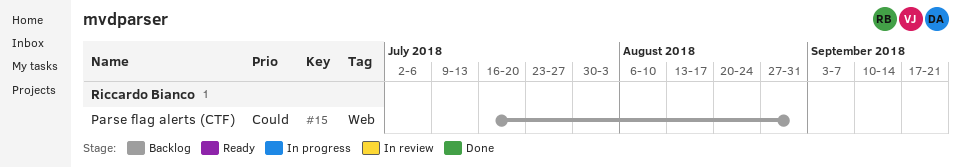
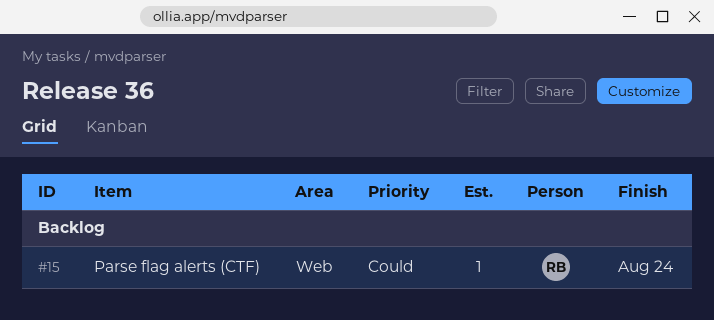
#15, due: Aug 31 -> Aug 24

